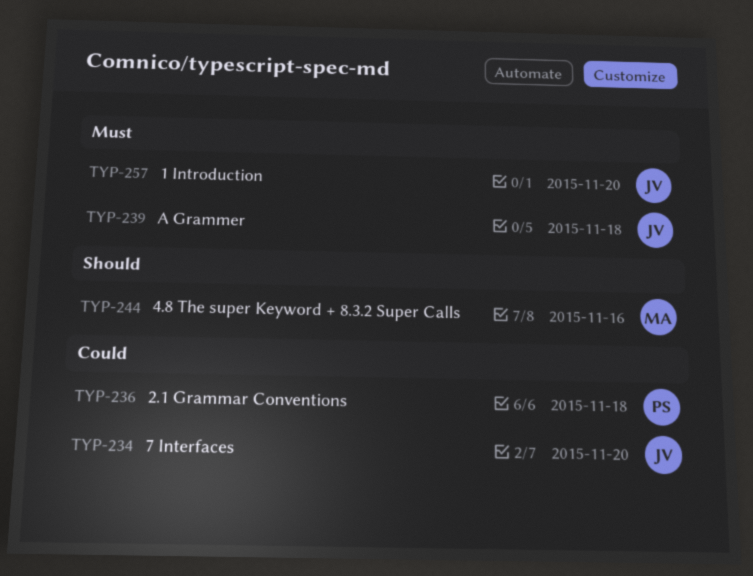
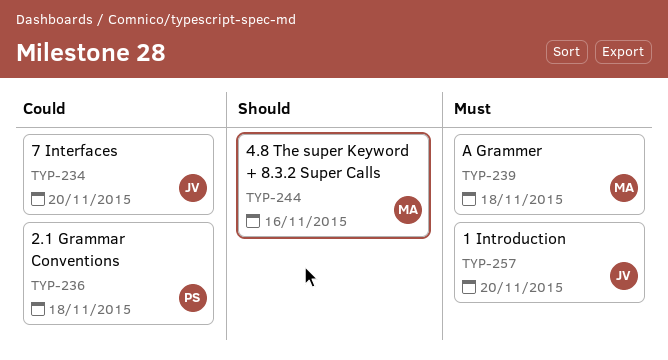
TYP-239, owner: JV -> MA

